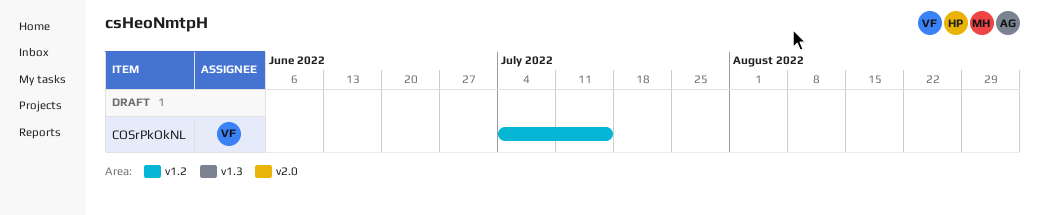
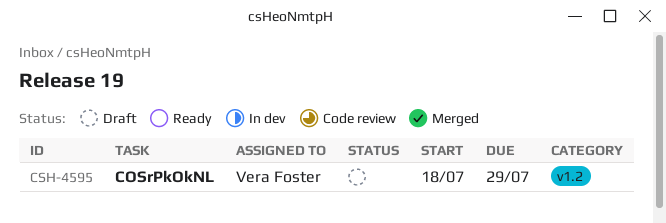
COSrPkOkNL, start: Jul 4 -> Jul 18
COSrPkOkNL, due: Jul 15 -> Jul 29

